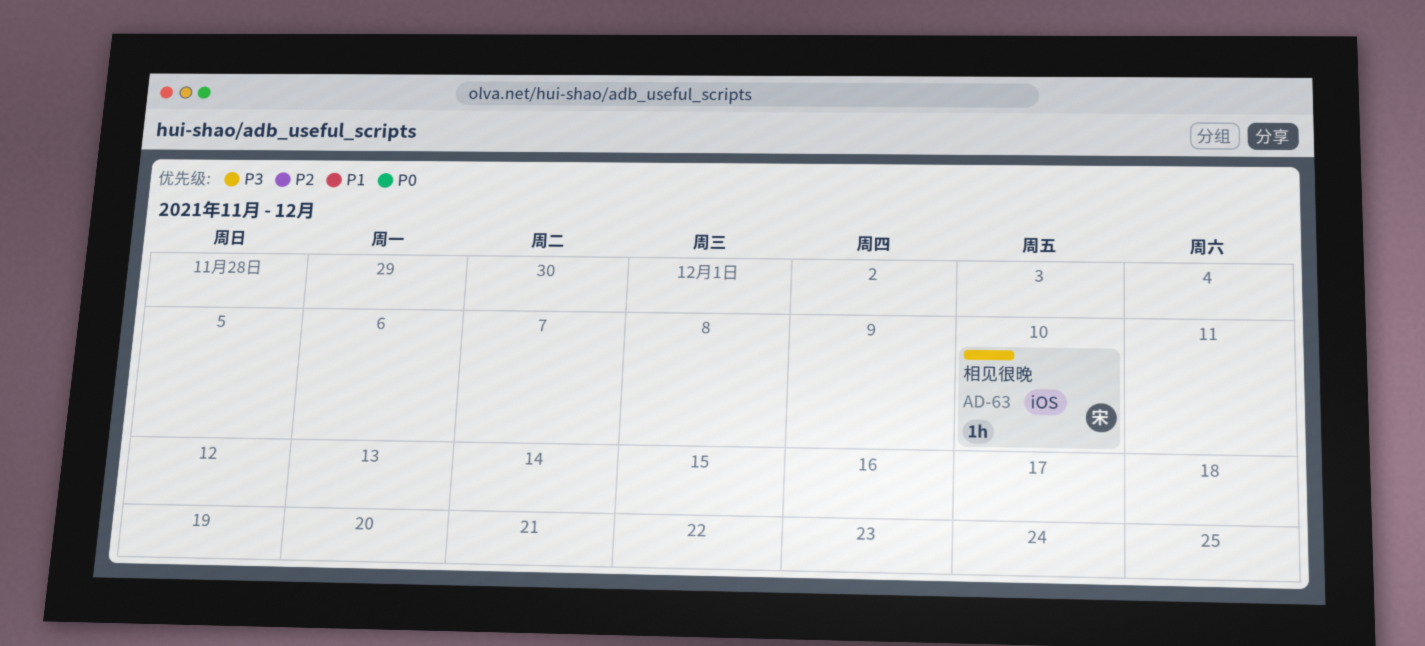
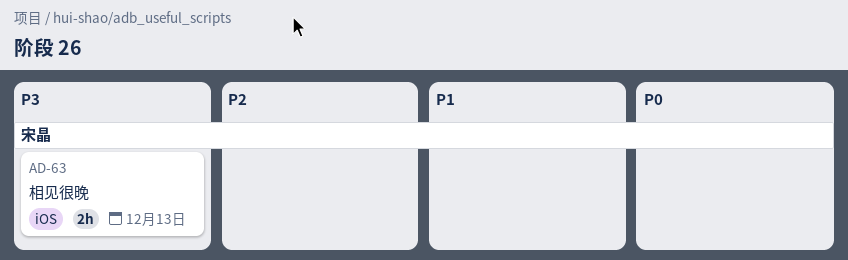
AD-63, estimate: 1h -> 2h
AD-63, due: Dec 10 -> Dec 13

